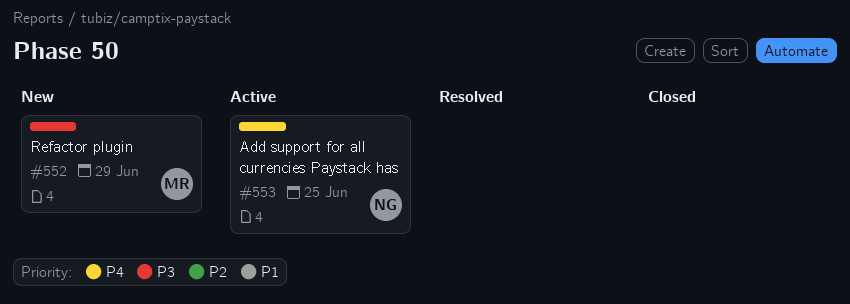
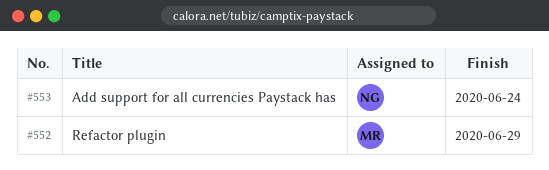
#553, due: Jun 25 -> Jun 24

